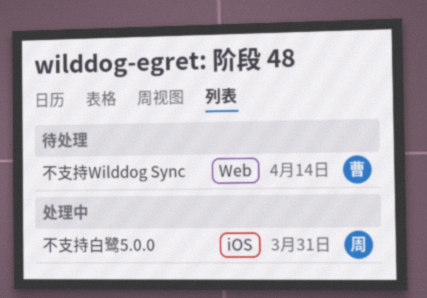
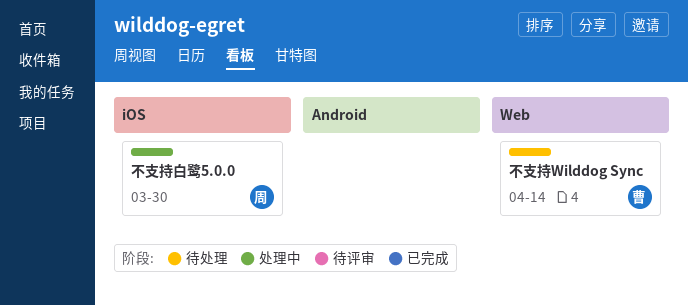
不支持白鹭5.0.0, due: Mar 31 -> Mar 30

